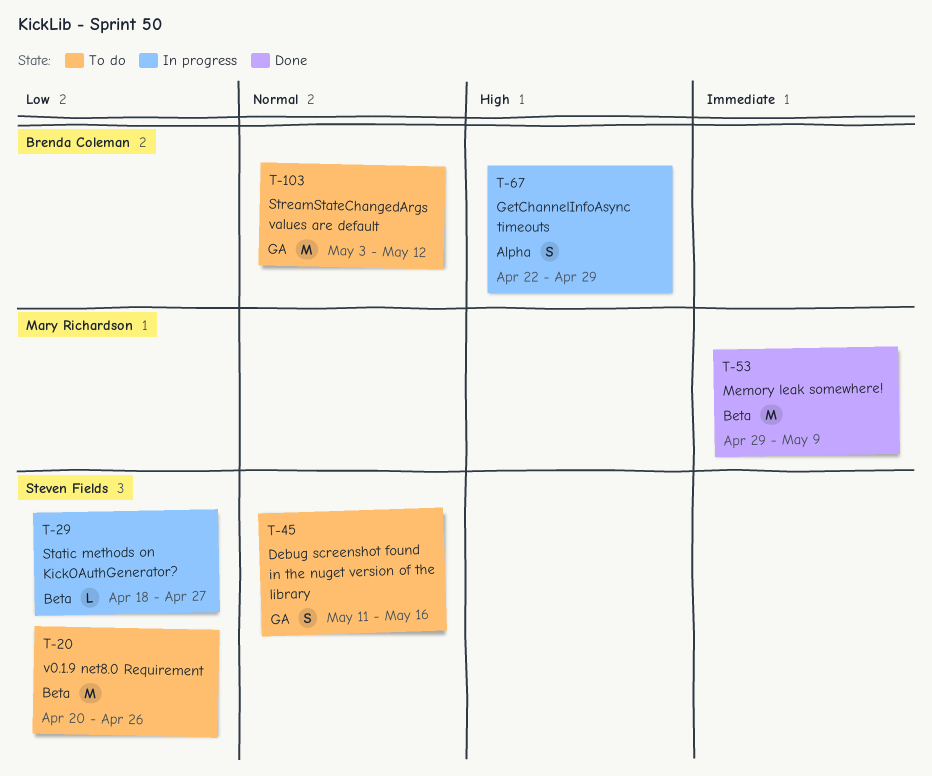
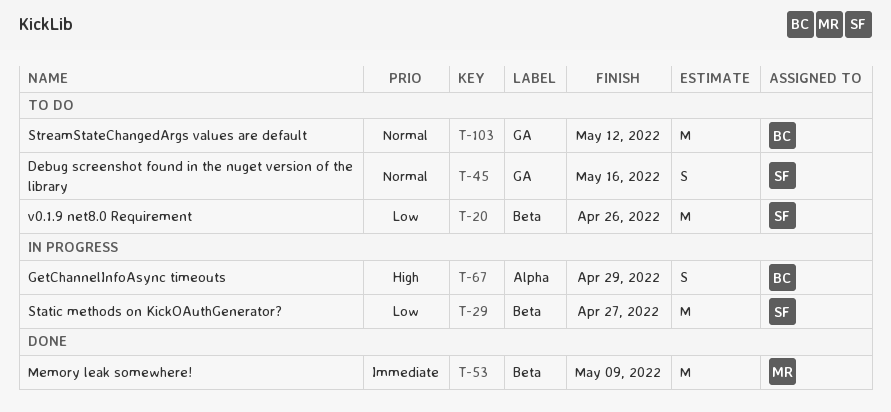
T-29, estimate: L -> M

